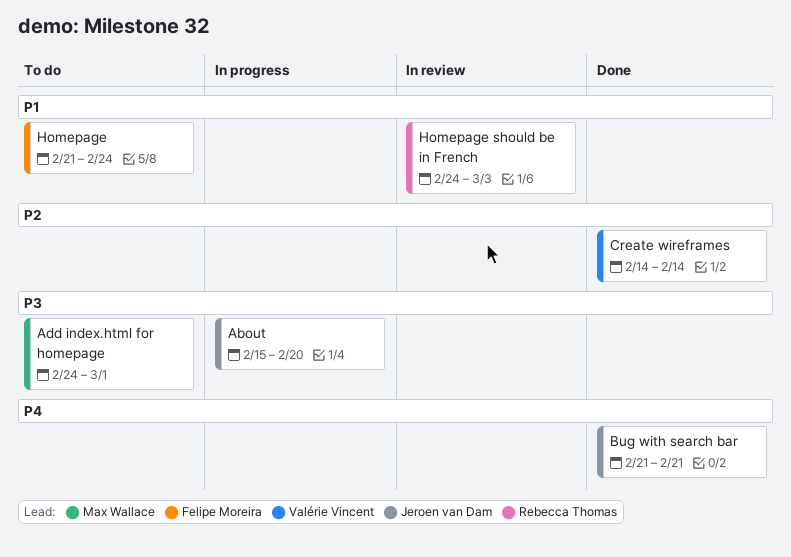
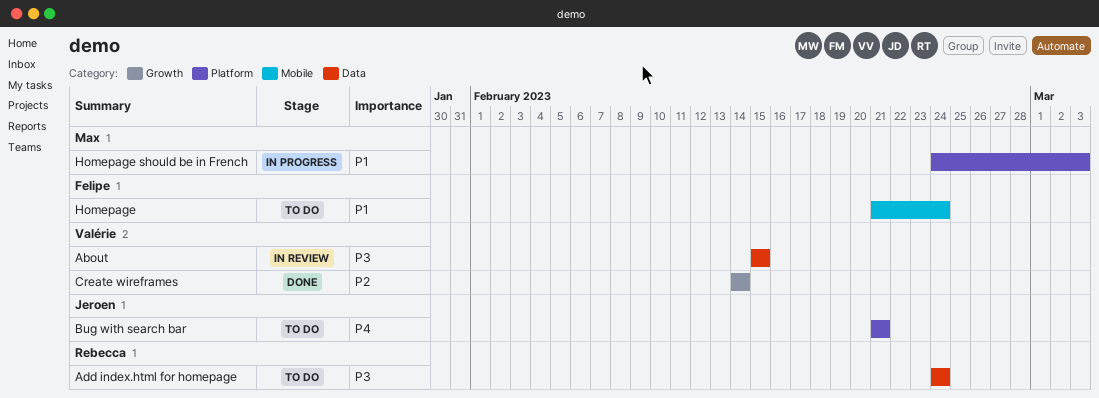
About, status: In progress -> In review
About, owner: Jeroen van Dam -> Valérie Vincent
About, due: Feb 20 -> Feb 15
Add index.html for homepage, owner: Max Wallace -> Rebecca Thomas
Add index.html for homepage, due: Mar 1 -> Feb 24
Bug with search bar, status: Done -> To do
Homepage should be in French, status: In review -> In progress
Homepage should be in French, owner: Rebecca Thomas -> Max Wallace

